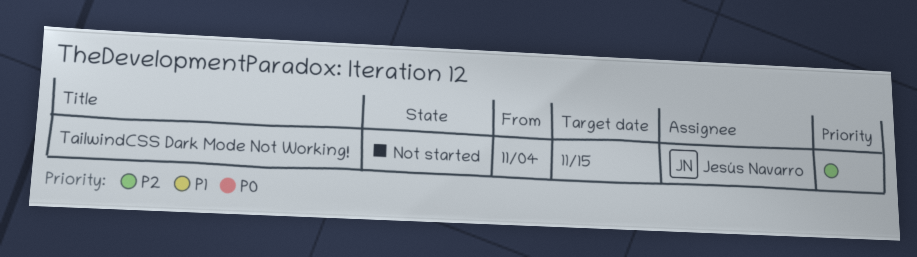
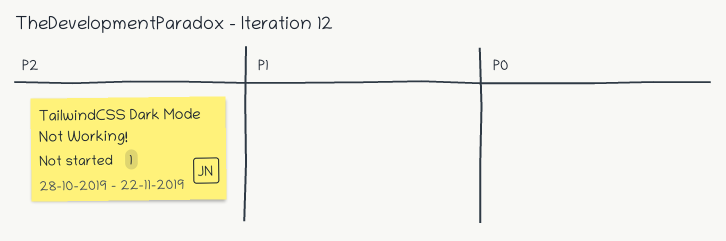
TailwindCSS Dark Mode Not Working!, start: Nov 4 -> Oct 28
TailwindCSS Dark Mode Not Working!, due: Nov 15 -> Nov 22

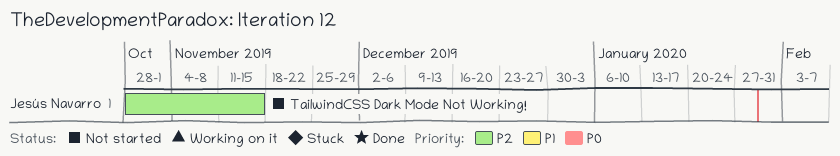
TailwindCSS Dark Mode Not Working!, due: Nov 22 -> Nov 15

